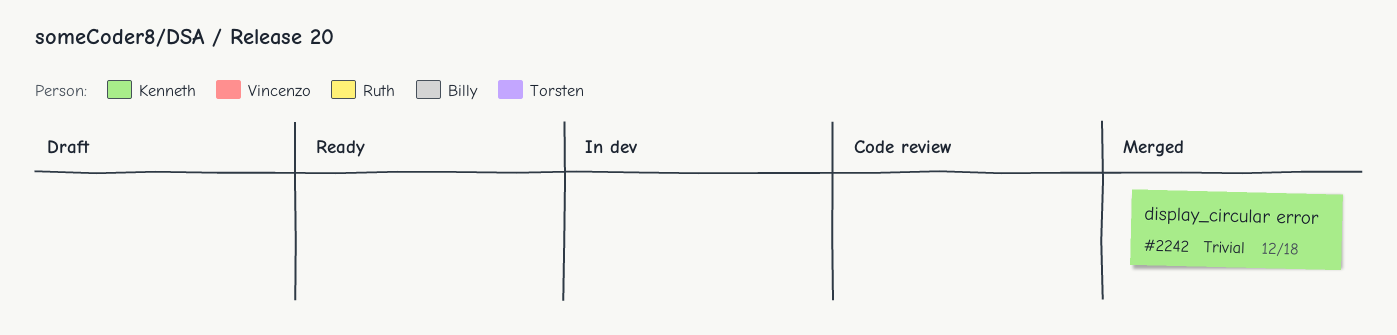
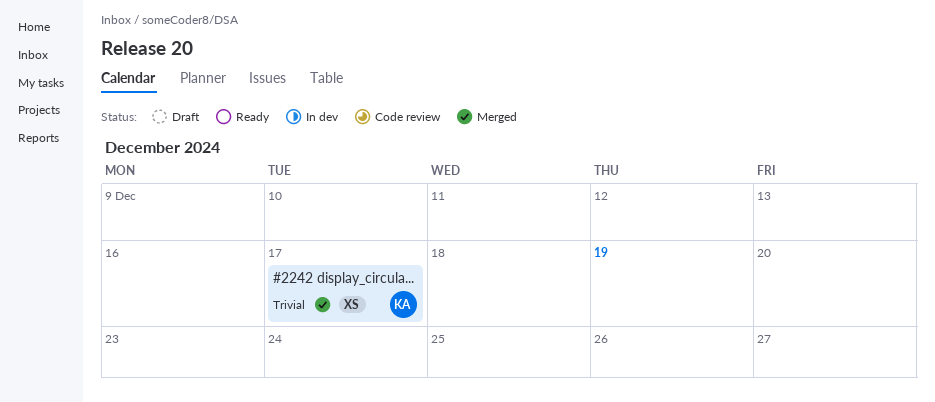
#2242, due: Dec 18 -> Dec 17

